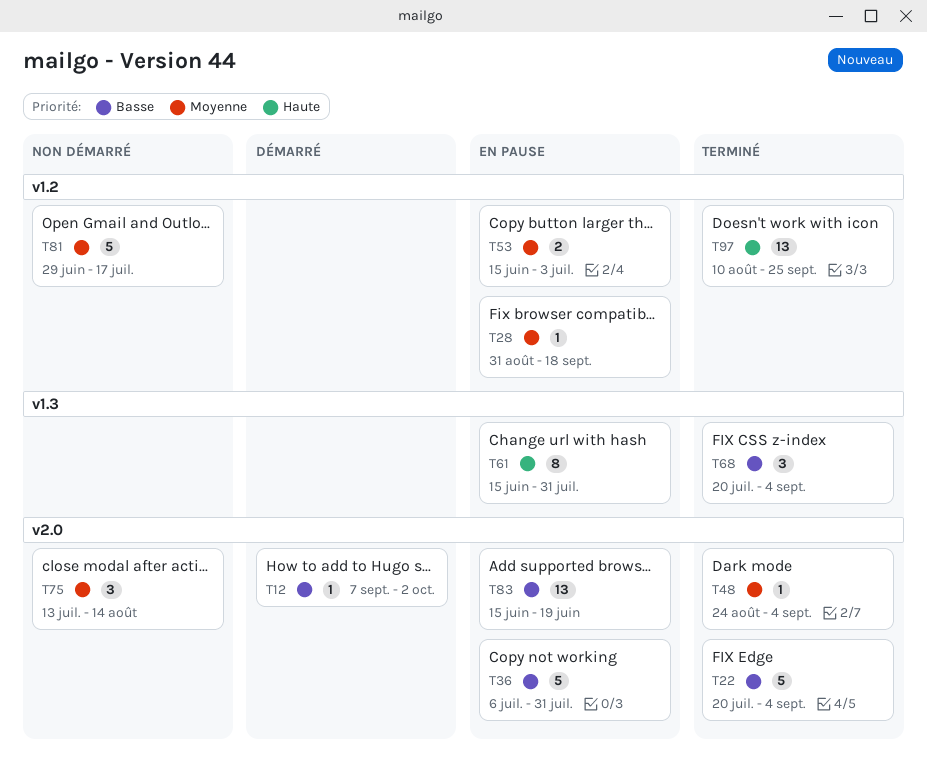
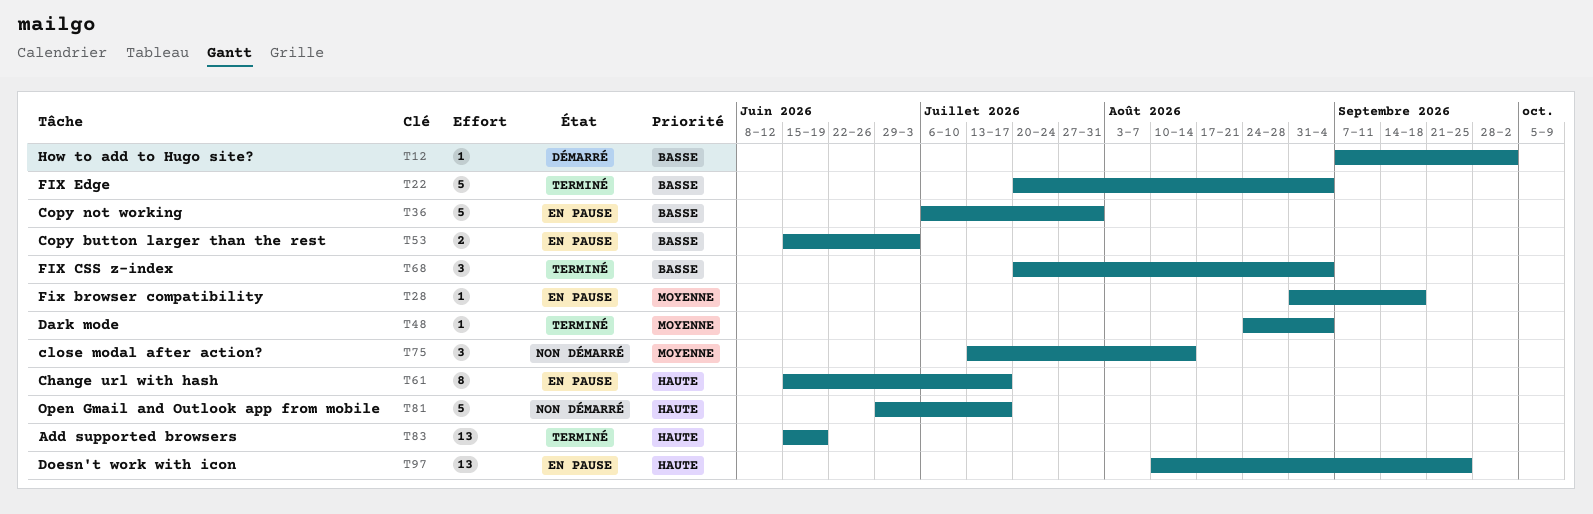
T53, priority: Moyenne -> Basse
T61, due: Jul 31 -> Jul 17
T81, priority: Moyenne -> Haute
T83, status: En pause -> Terminé
T83, priority: Basse -> Haute
T97, status: Terminé -> En pause

